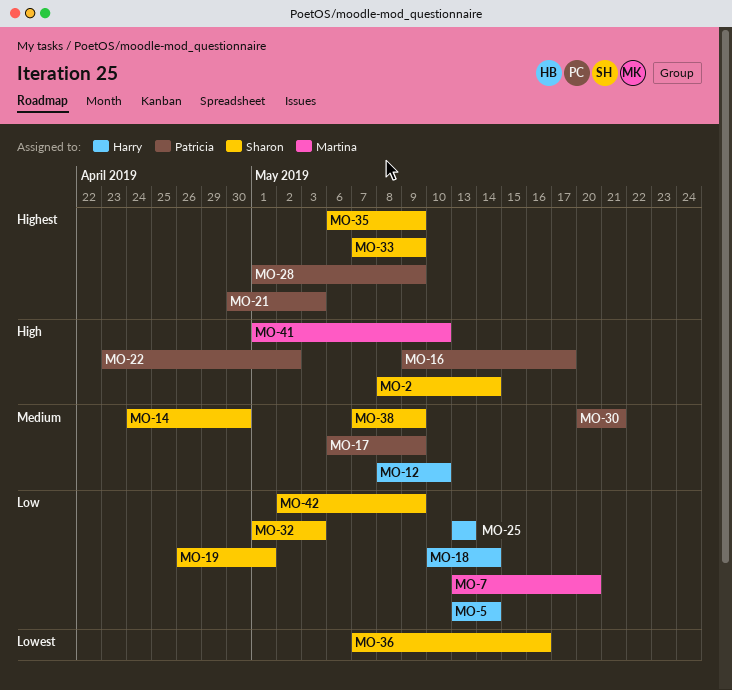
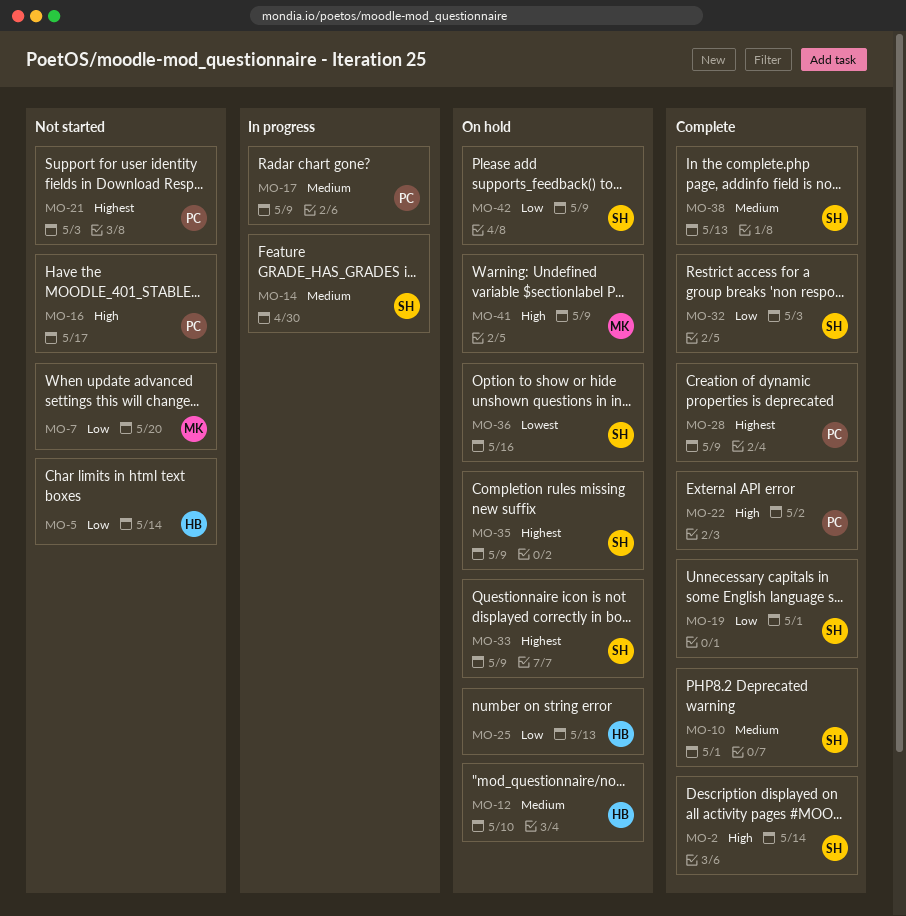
MO-10: none -> present
MO-18: present -> none
MO-30: present -> none
MO-38, due: May 9 -> May 13
MO-41, due: May 10 -> May 9

